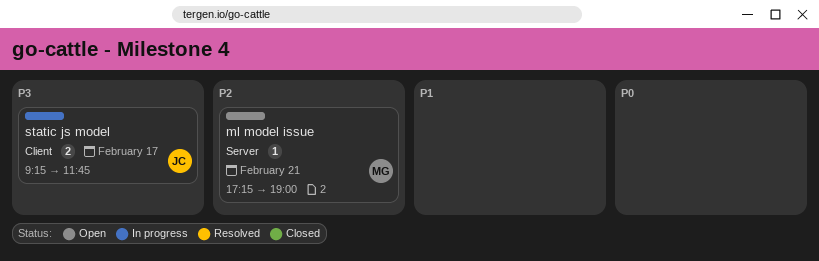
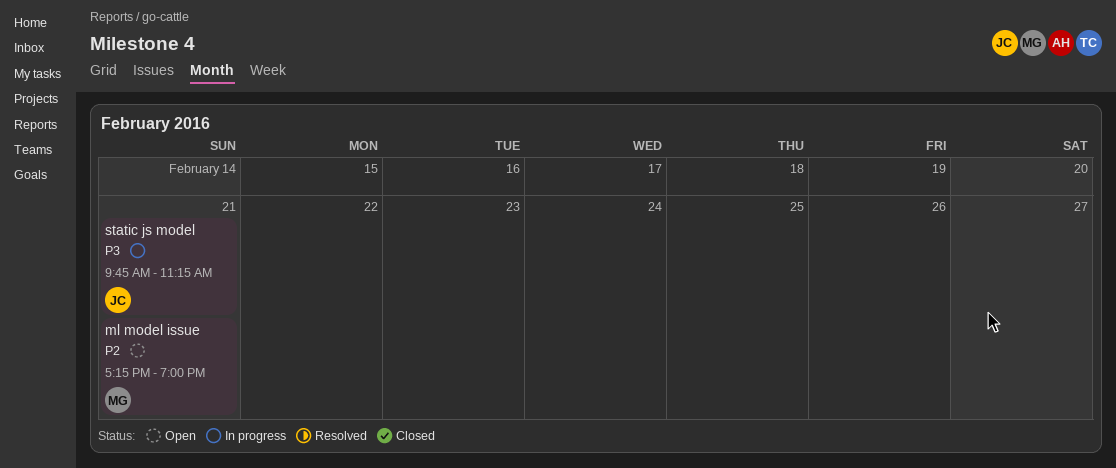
static js model, day: Feb 17 -> Feb 21
static js model, begins: 09:15 -> 09:45
static js model, ends: 11:45 -> 11:15

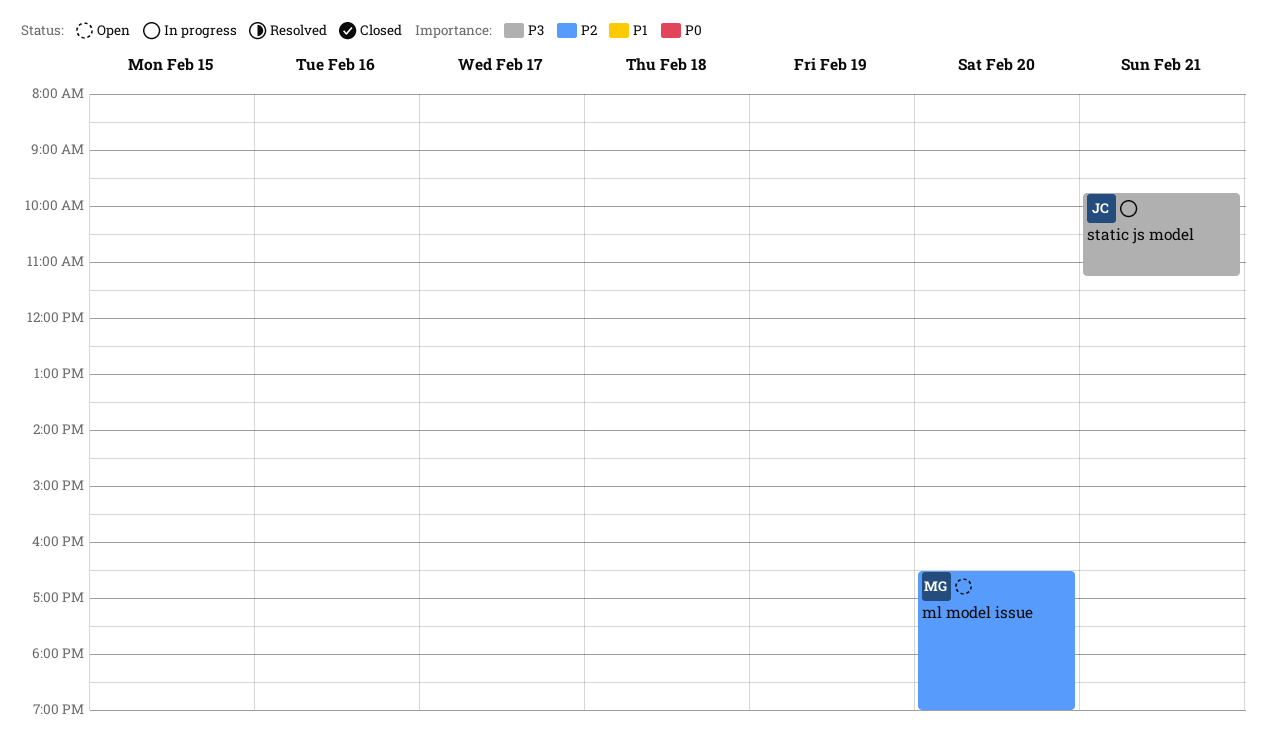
ml model issue, day: Feb 21 -> Feb 20
ml model issue, begins: 17:15 -> 16:30

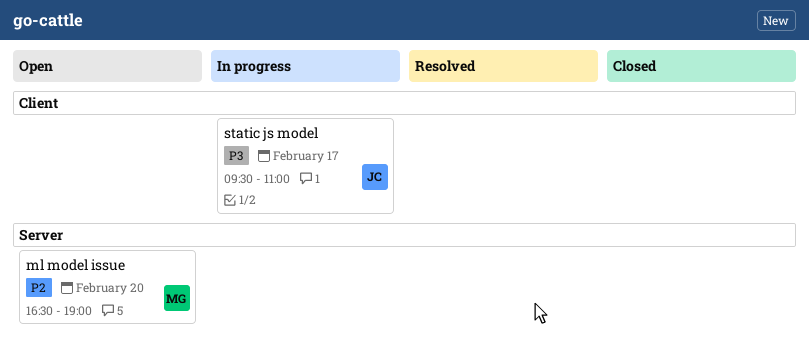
static js model, day: Feb 21 -> Feb 17
static js model, begins: 09:45 -> 09:30
static js model, ends: 11:15 -> 11:00

